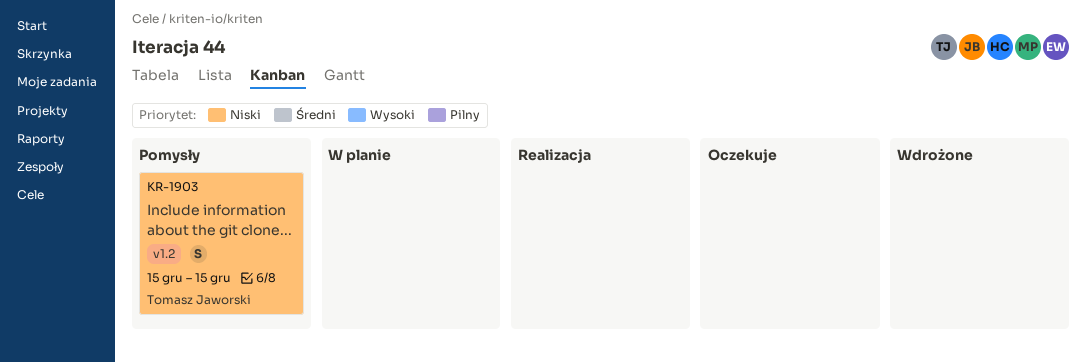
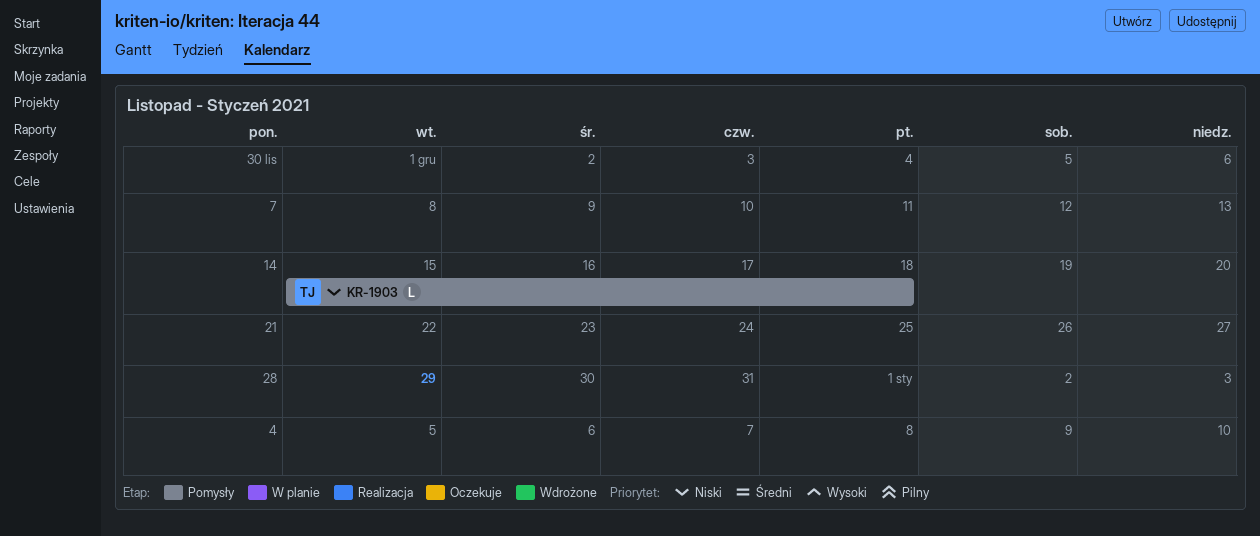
KR-1903, estimate: S -> L
KR-1903, due: Dec 15 -> Dec 18

